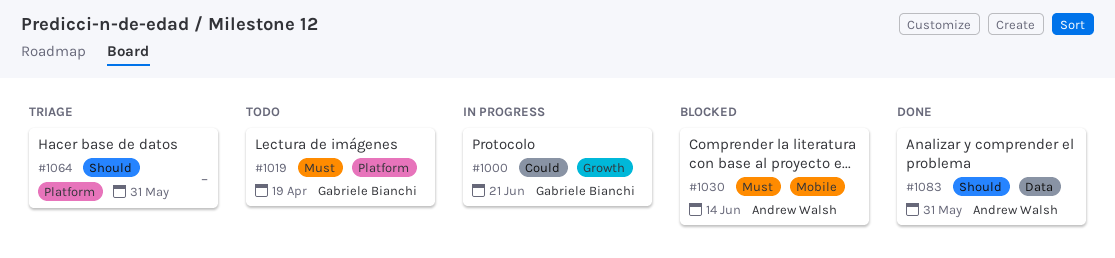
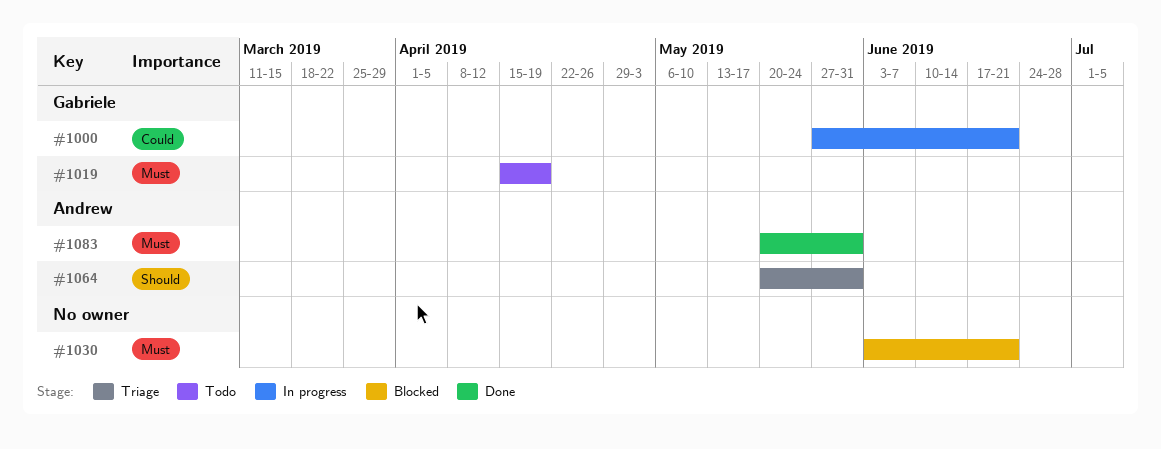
#1030, owner: Andrew Walsh -> none
#1030, due: Jun 14 -> Jun 21
#1064, owner: none -> Andrew Walsh
#1083, priority: Should -> Must

